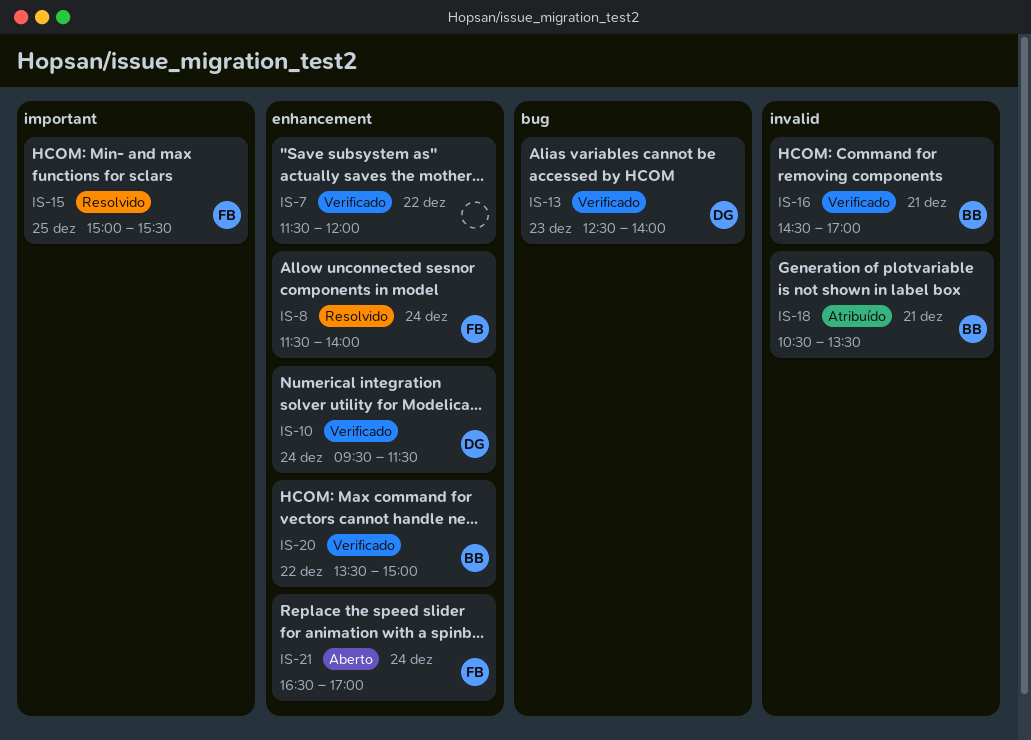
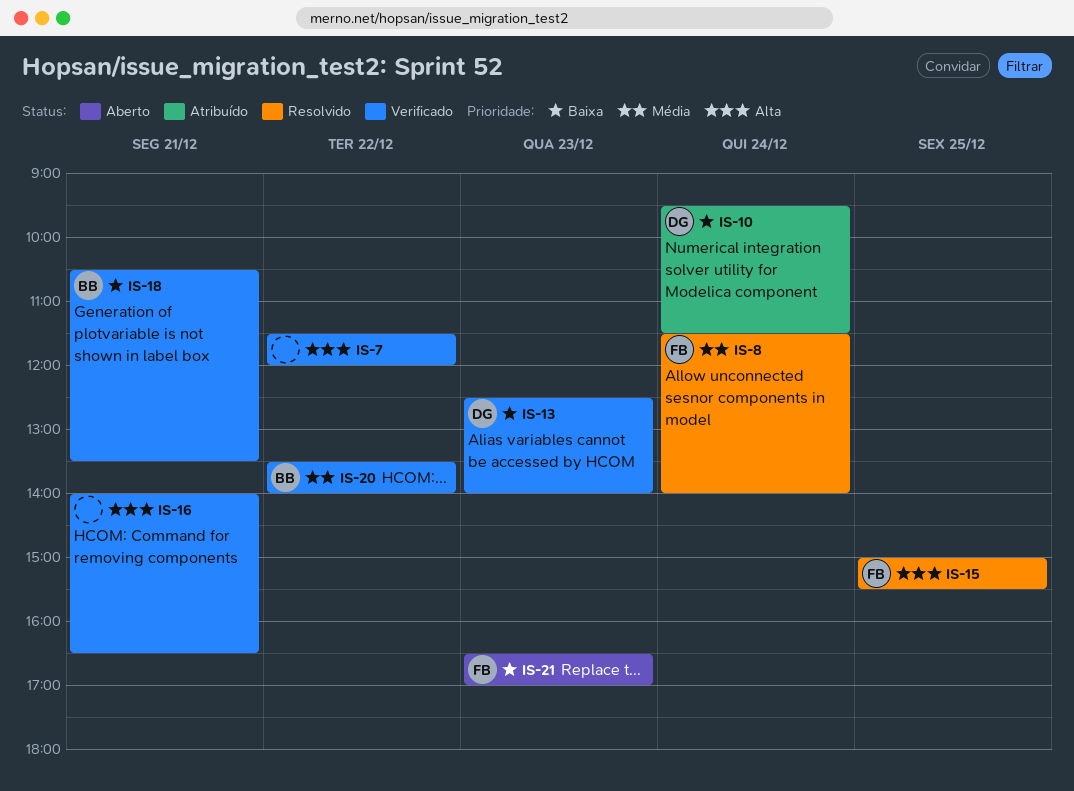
IS-10, status: Verificado -> Atribuído
IS-16, owner: BB -> none
IS-16, begins: 14:30 -> 14:00
IS-16, ends: 17:00 -> 16:30
IS-18, status: Atribuído -> Verificado
IS-20, ends: 15:00 -> 14:00
IS-21, day: Dec 24 -> Dec 23

